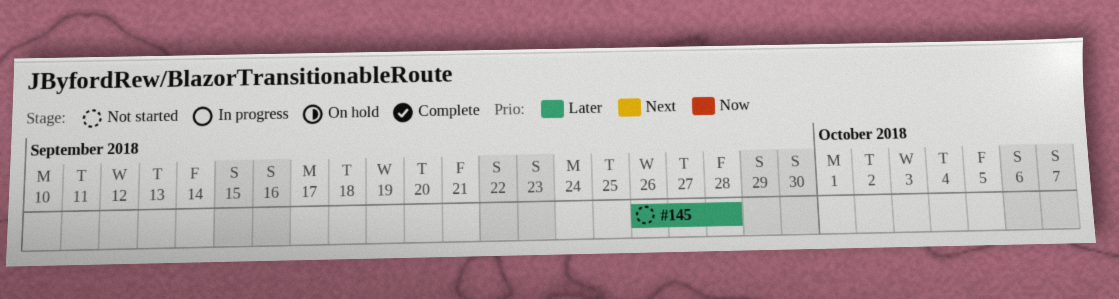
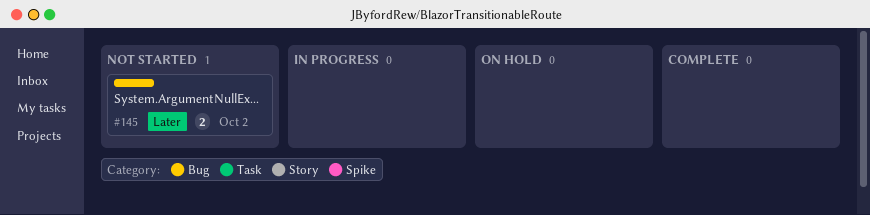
#145, due: Sep 28 -> Oct 2

